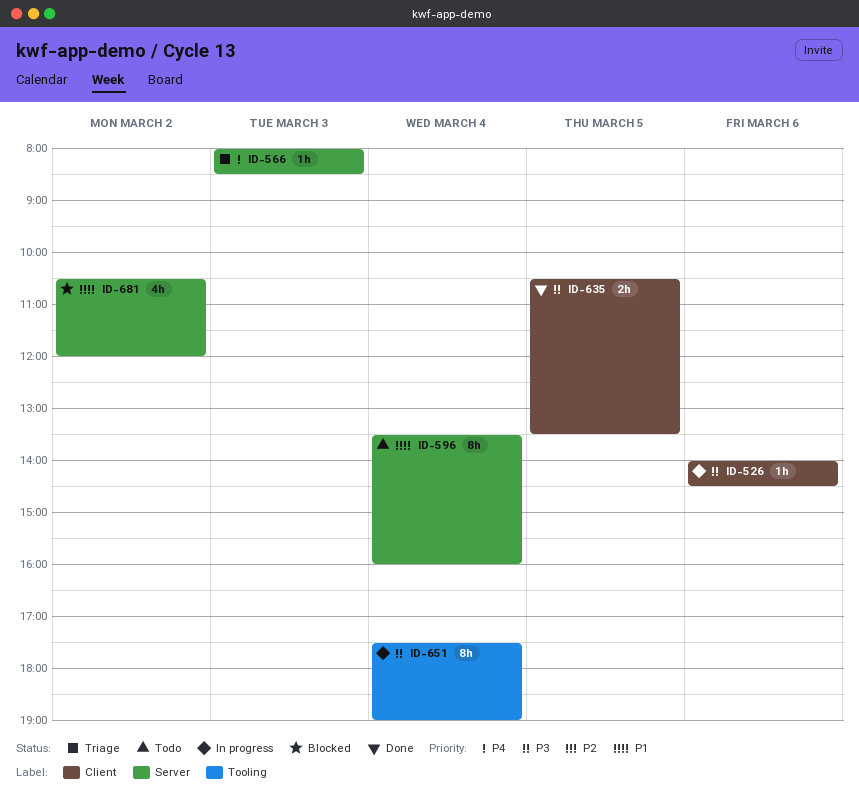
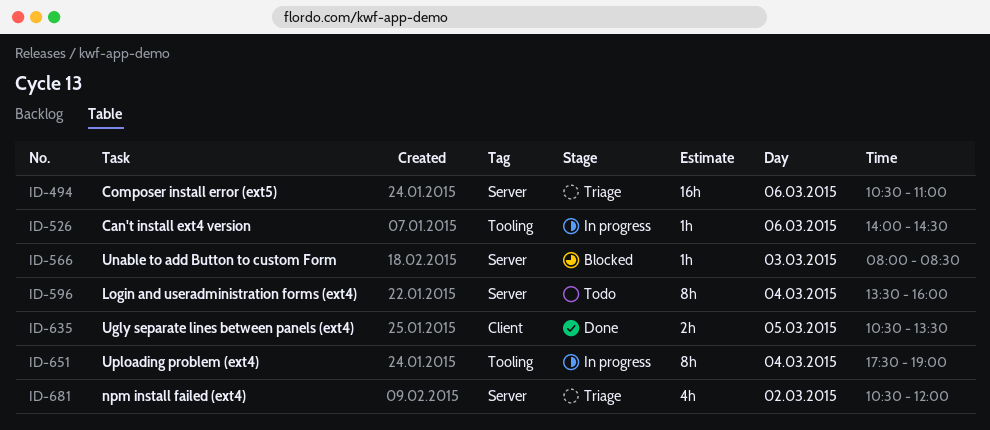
ID-494: none -> present
ID-526, label: Client -> Tooling
ID-566, status: Triage -> Blocked
ID-681, status: Blocked -> Triage

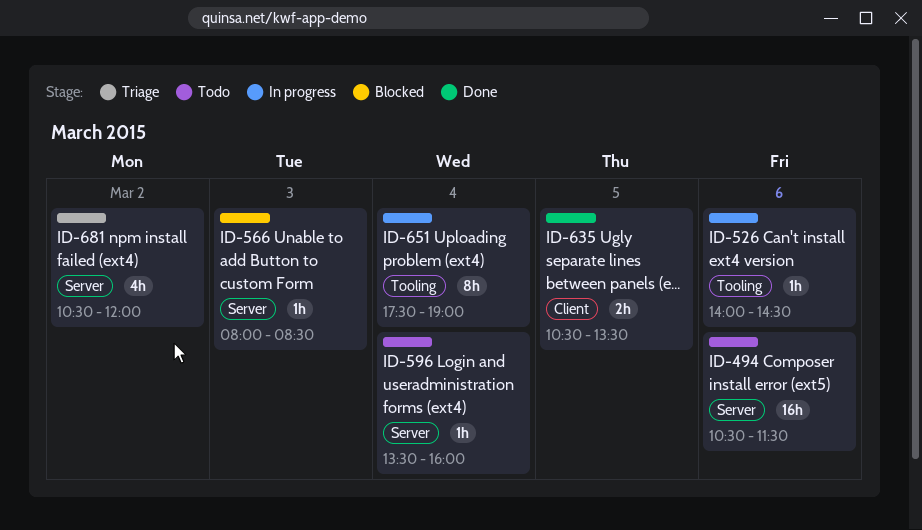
ID-494, status: Triage -> Todo
ID-494, ends: 11:00 -> 11:30
ID-596, estimate: 8h -> 1h

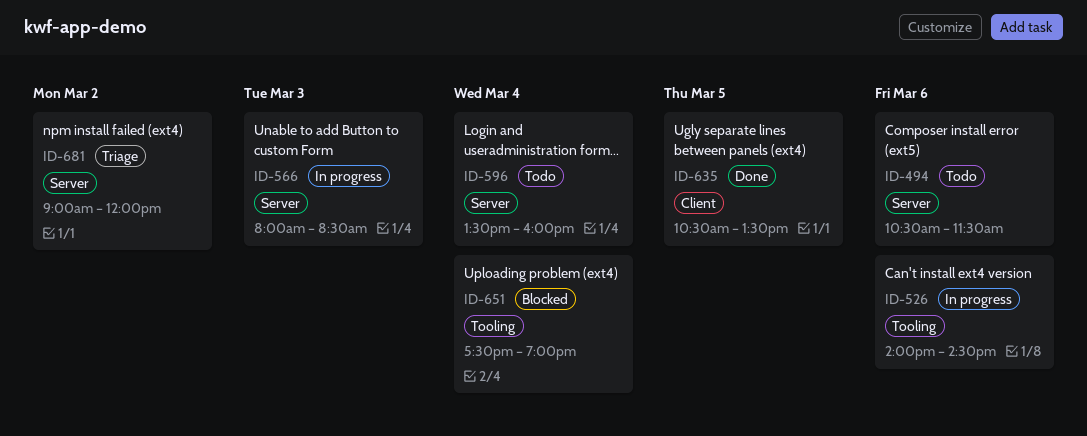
ID-566, status: Blocked -> In progress
ID-651, status: In progress -> Blocked
ID-681, begins: 10:30 -> 09:00

